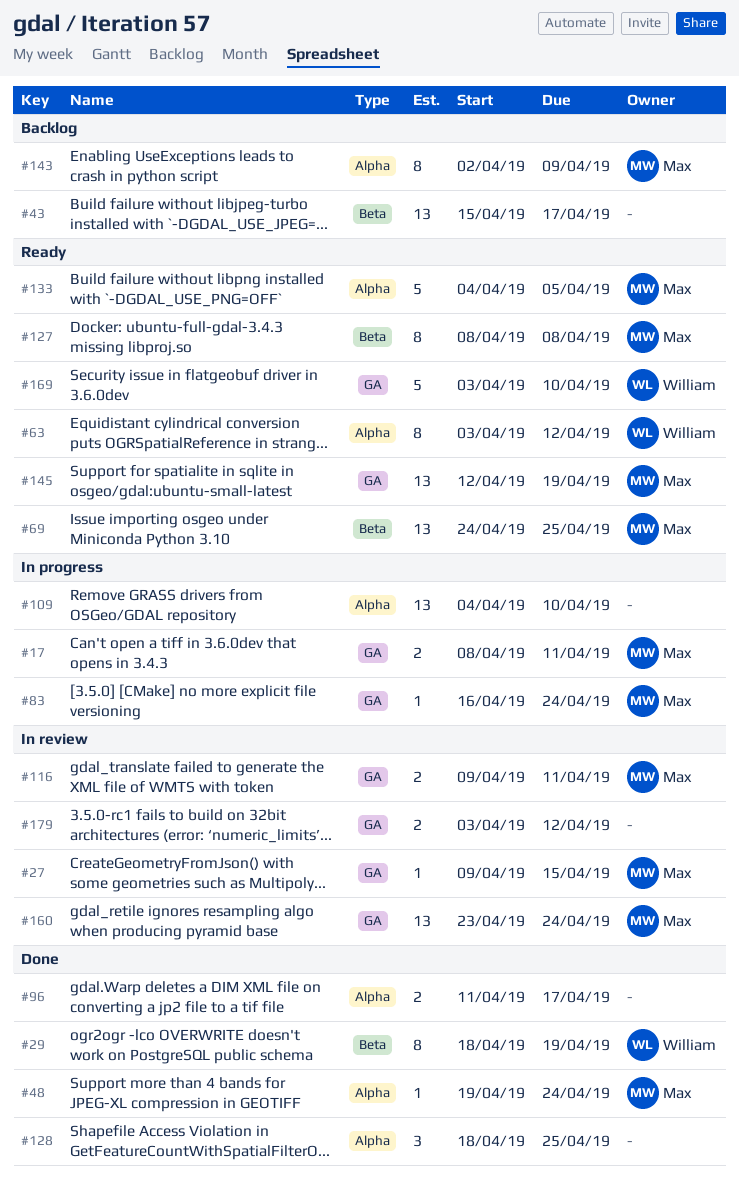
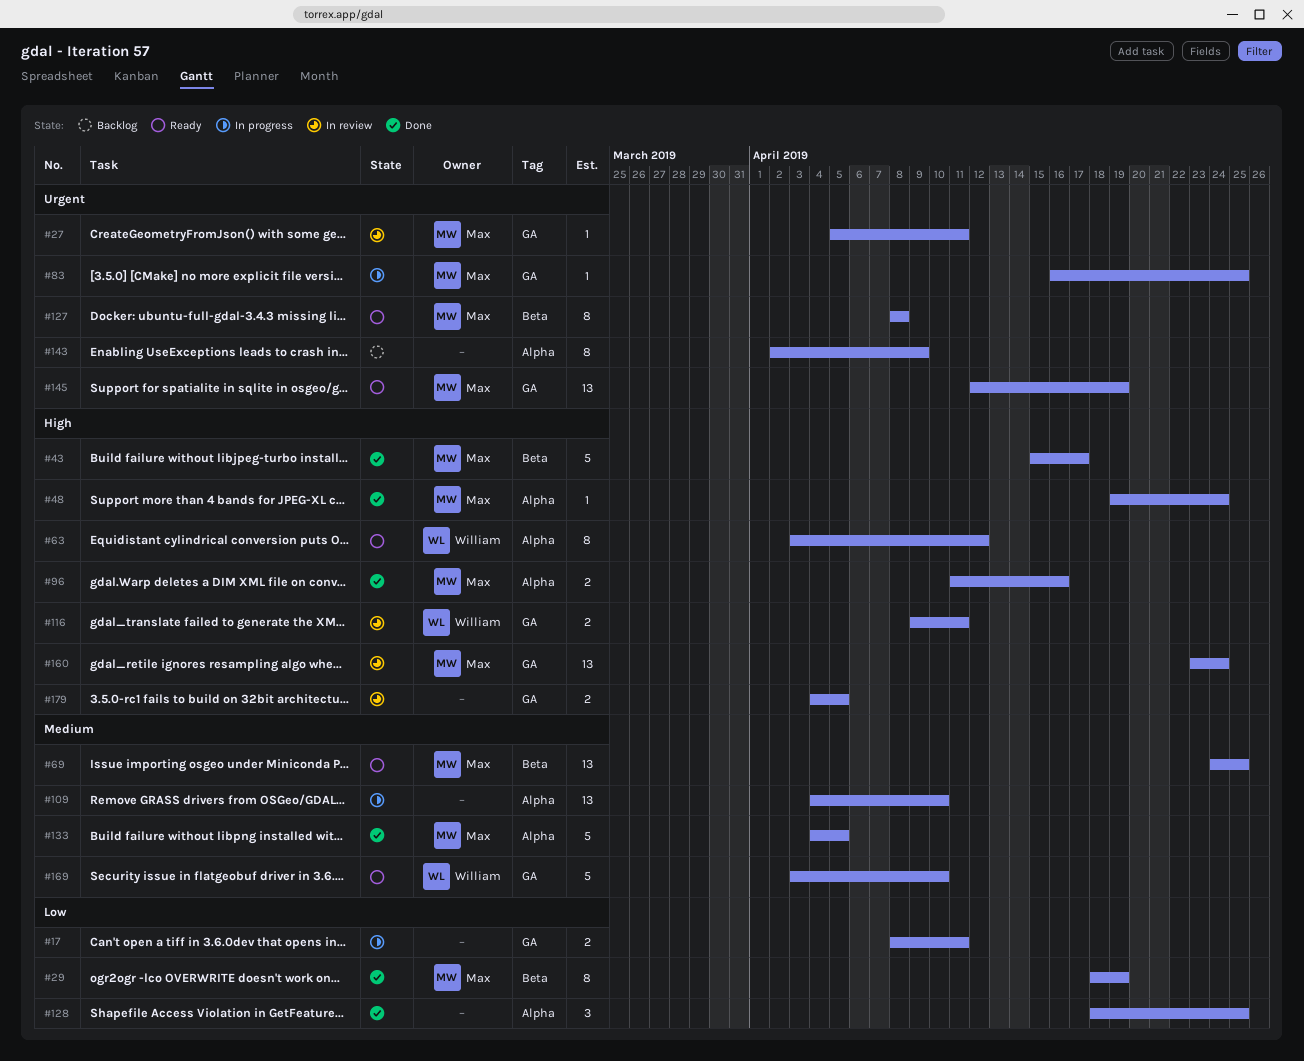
#17, owner: Max -> none
#27, start: Apr 9 -> Apr 5
#27, due: Apr 15 -> Apr 11
#29, owner: William -> Max
#43, status: Backlog -> Done
#43, owner: none -> Max
#43, estimate: 13 -> 5
#83, due: Apr 24 -> Apr 25
#96, owner: none -> Max
#96, due: Apr 17 -> Apr 16
#116, owner: Max -> William
#133, status: Ready -> Done
#143, owner: Max -> none
#179, start: Apr 3 -> Apr 4
#179, due: Apr 12 -> Apr 5

